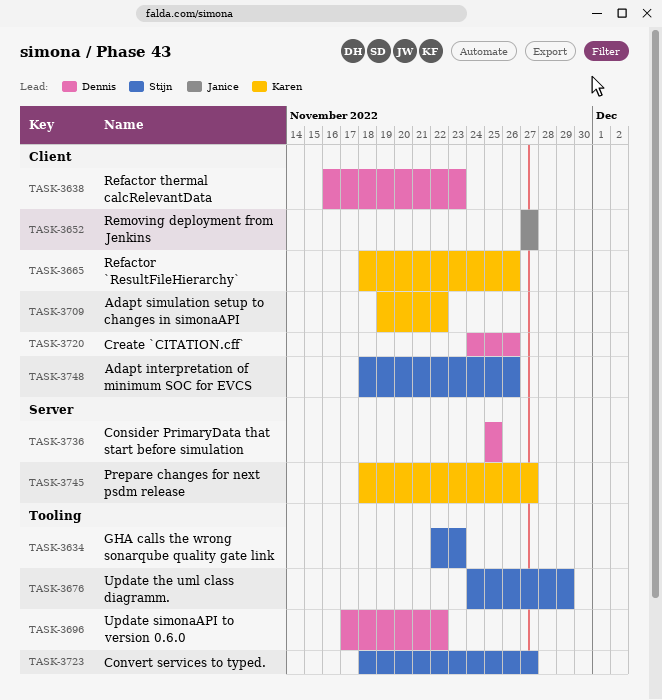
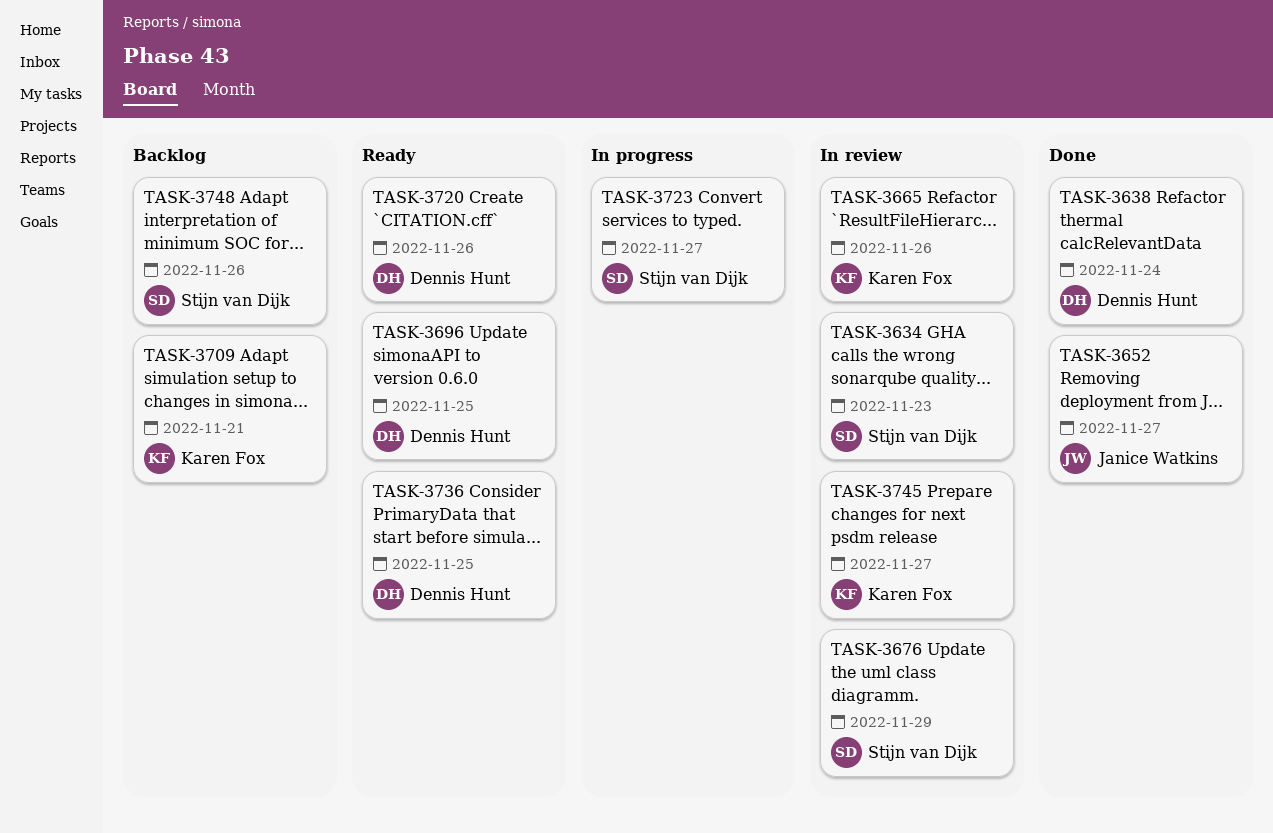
TASK-3638, due: Nov 23 -> Nov 24
TASK-3696, due: Nov 22 -> Nov 25
TASK-3709, due: Nov 22 -> Nov 21

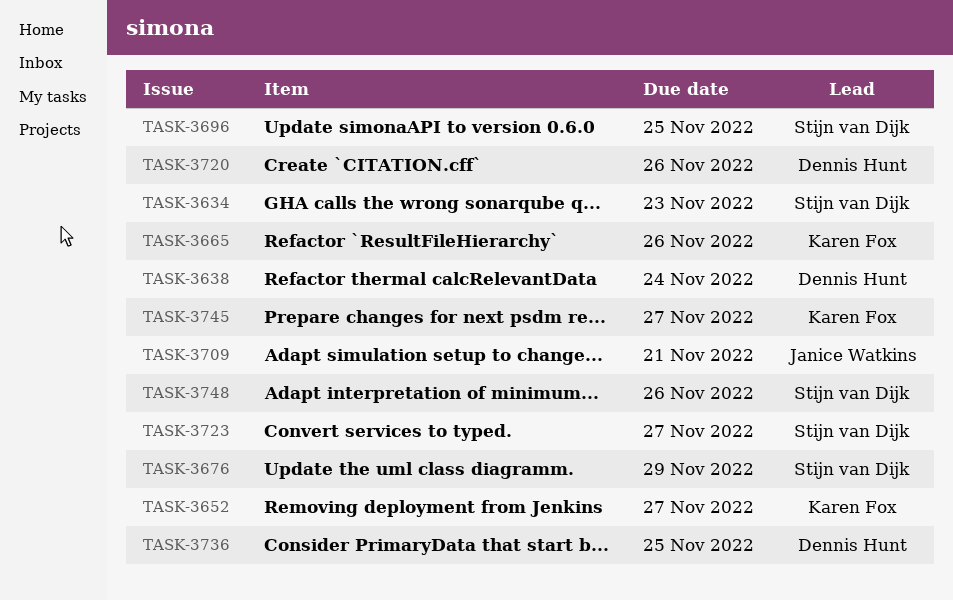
TASK-3652, owner: Janice Watkins -> Karen Fox
TASK-3696, owner: Dennis Hunt -> Stijn van Dijk
TASK-3709, owner: Karen Fox -> Janice Watkins

